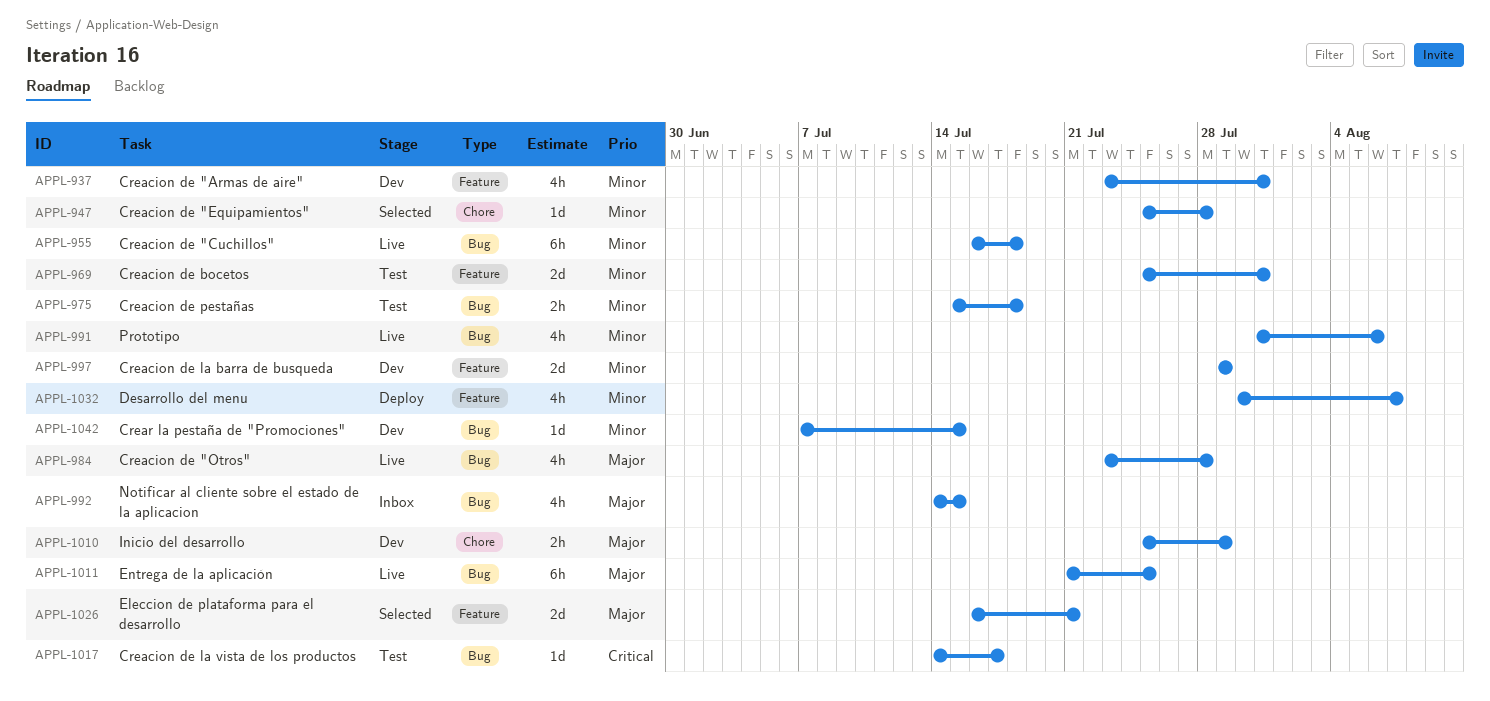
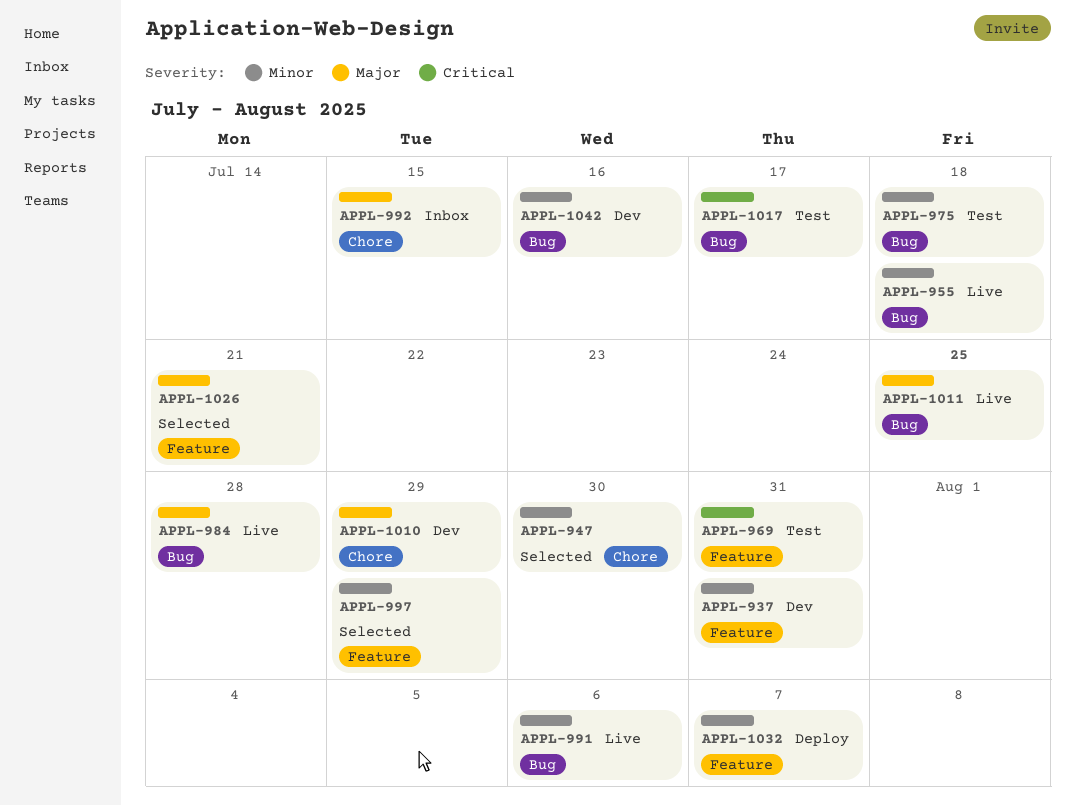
APPL-947, due: Jul 28 -> Jul 30
APPL-969, priority: Minor -> Critical
APPL-992, label: Bug -> Chore
APPL-997, status: Dev -> Selected
APPL-1042, due: Jul 15 -> Jul 16

